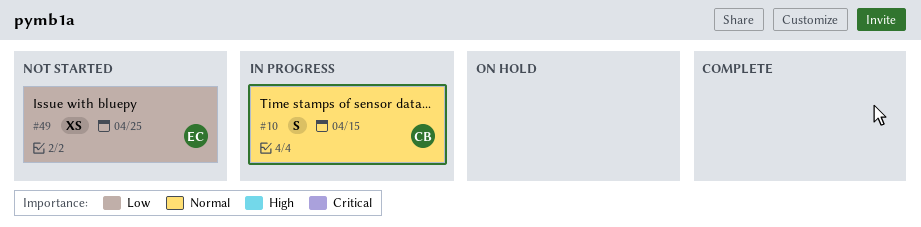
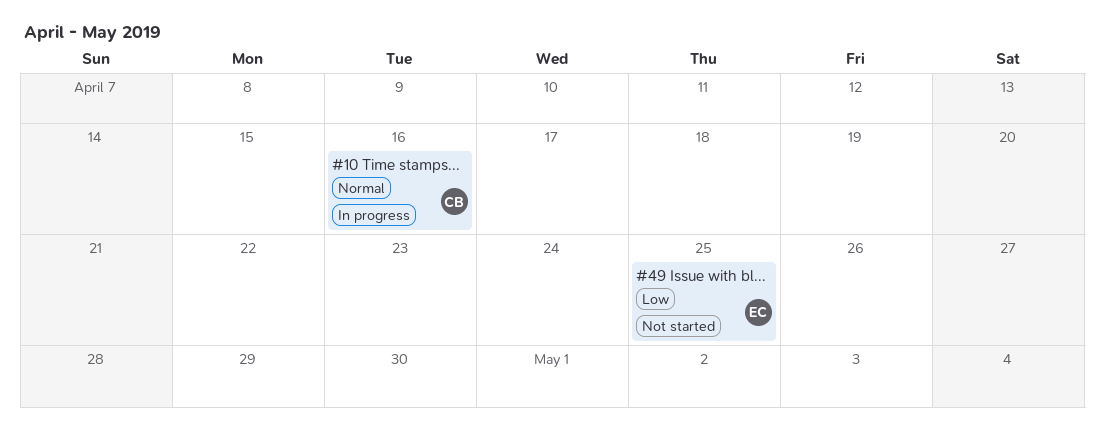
#10, due: Apr 15 -> Apr 16

